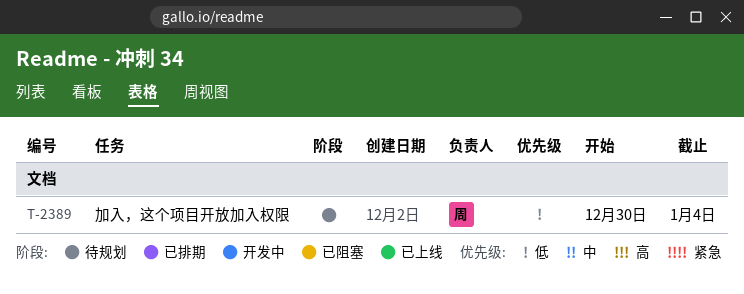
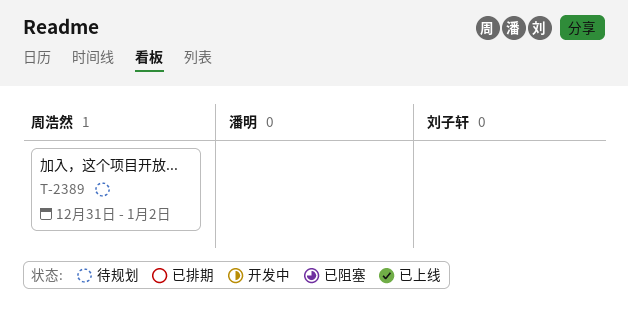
T-2389, start: Dec 30 -> Dec 31
T-2389, due: Jan 4 -> Jan 2

